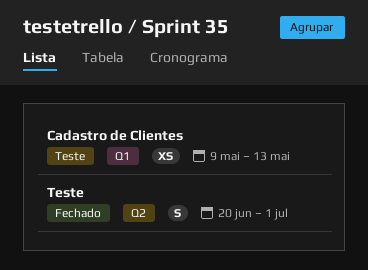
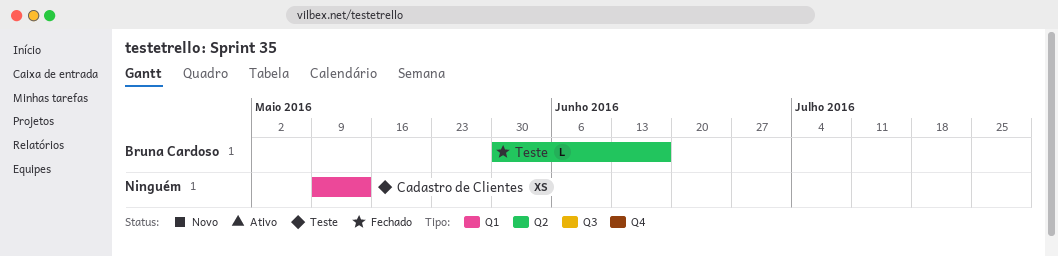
Teste, estimate: S -> L
Teste, start: Jun 20 -> May 30
Teste, due: Jul 1 -> Jun 17

